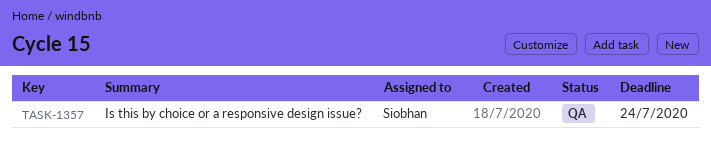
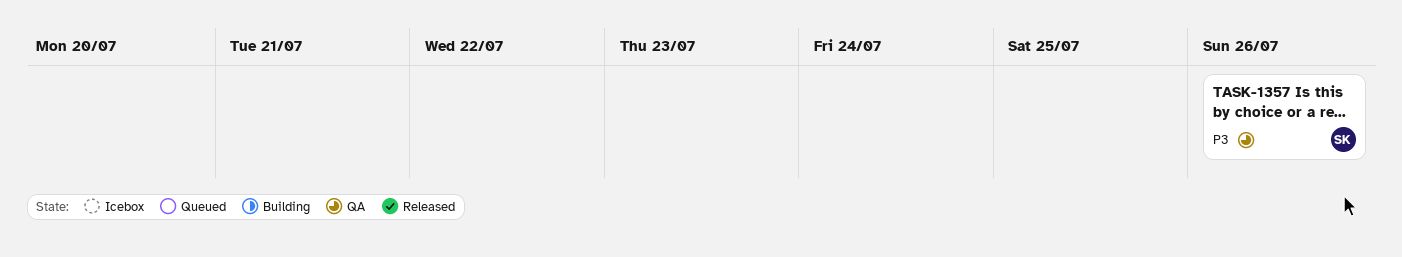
TASK-1357, due: Jul 24 -> Jul 26

